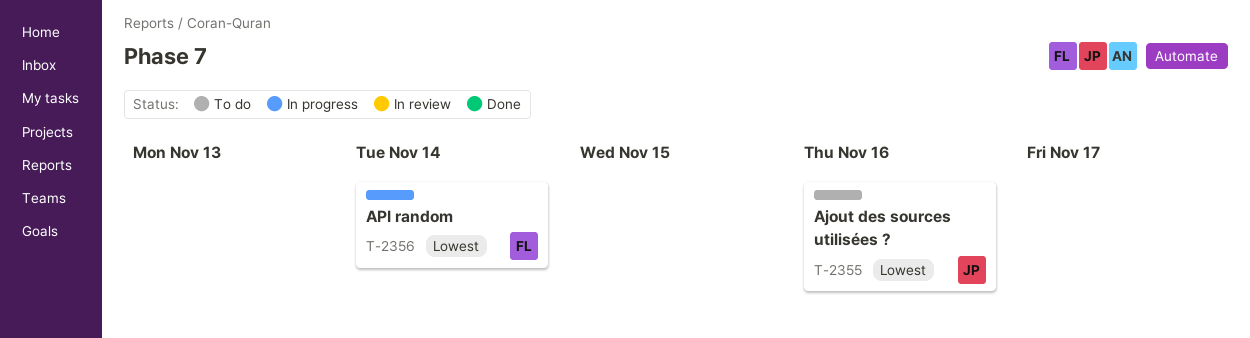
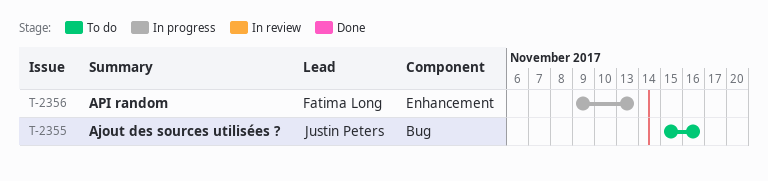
T-2356, due: Nov 14 -> Nov 13

